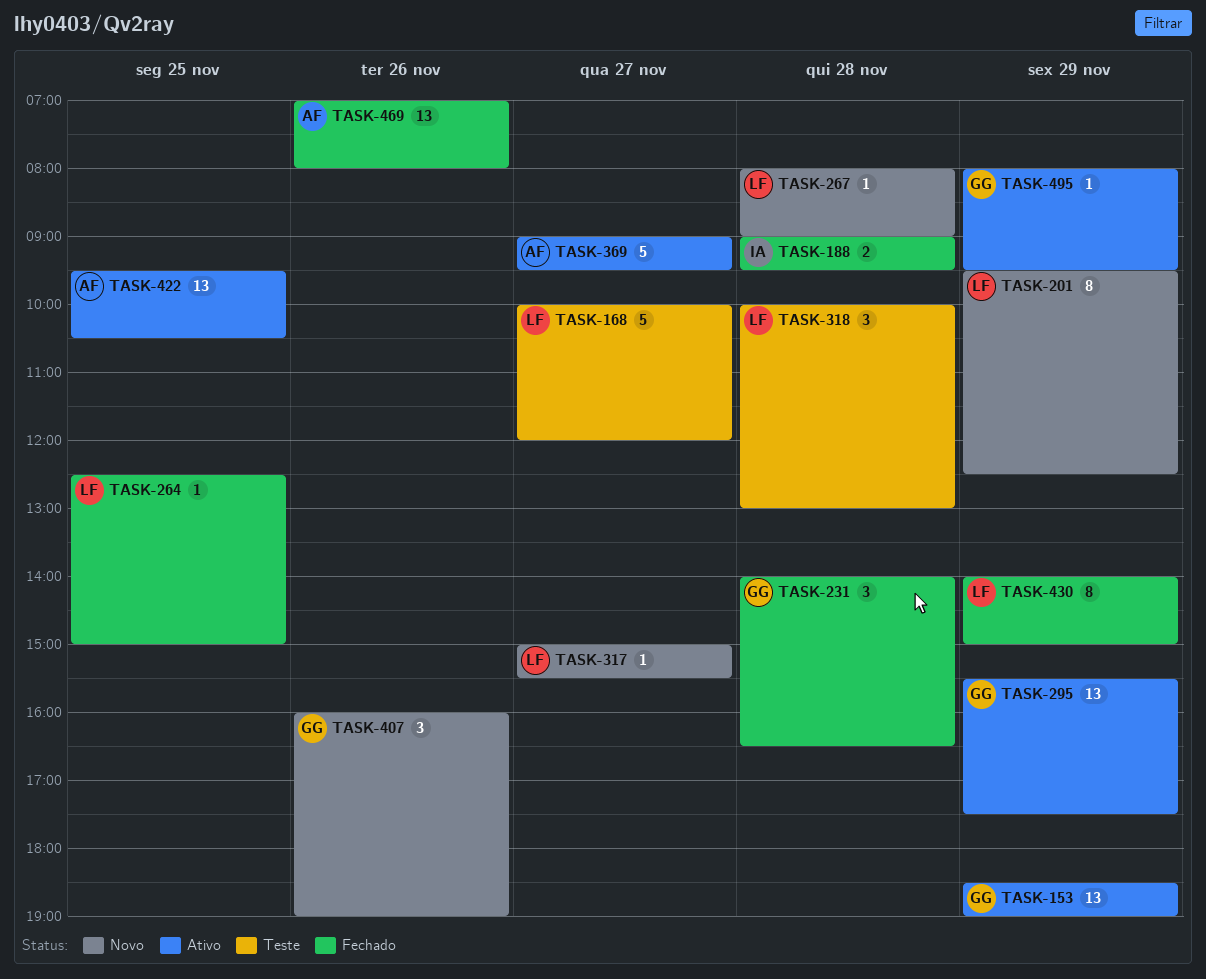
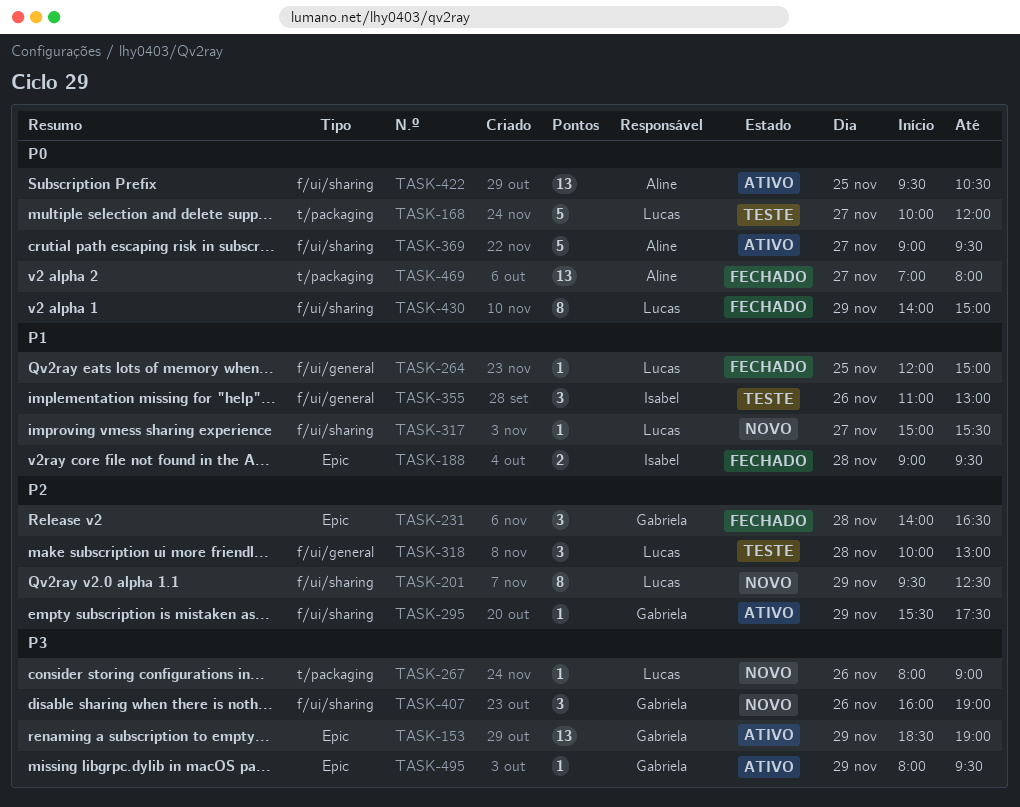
TASK-264, begins: 12:30 -> 12:00
TASK-267, day: Nov 28 -> Nov 26
TASK-295, estimate: 13 -> 1
TASK-355: none -> present
TASK-469, day: Nov 26 -> Nov 27

